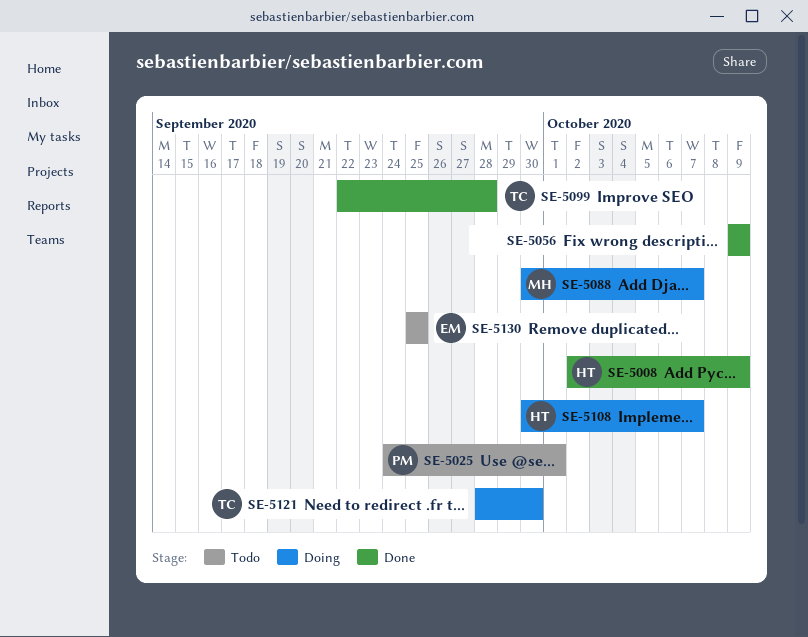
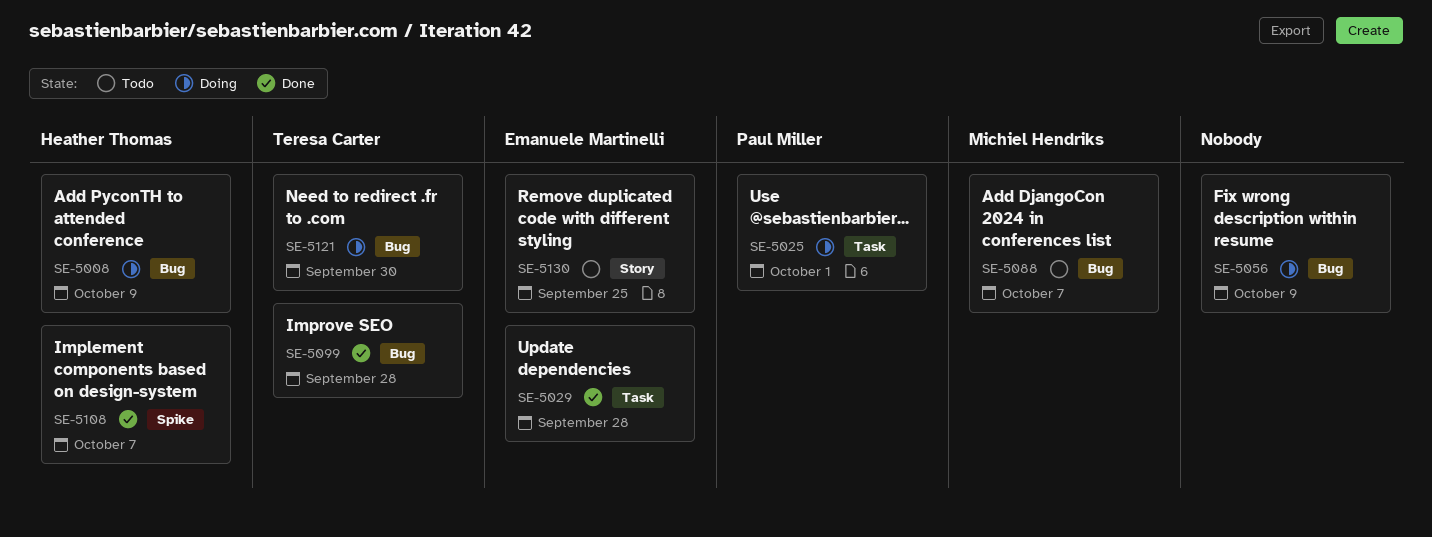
SE-5008, status: Done -> Doing
SE-5025, status: Todo -> Doing
SE-5029: none -> present
SE-5056, status: Done -> Doing
SE-5088, status: Doing -> Todo
SE-5108, status: Doing -> Done

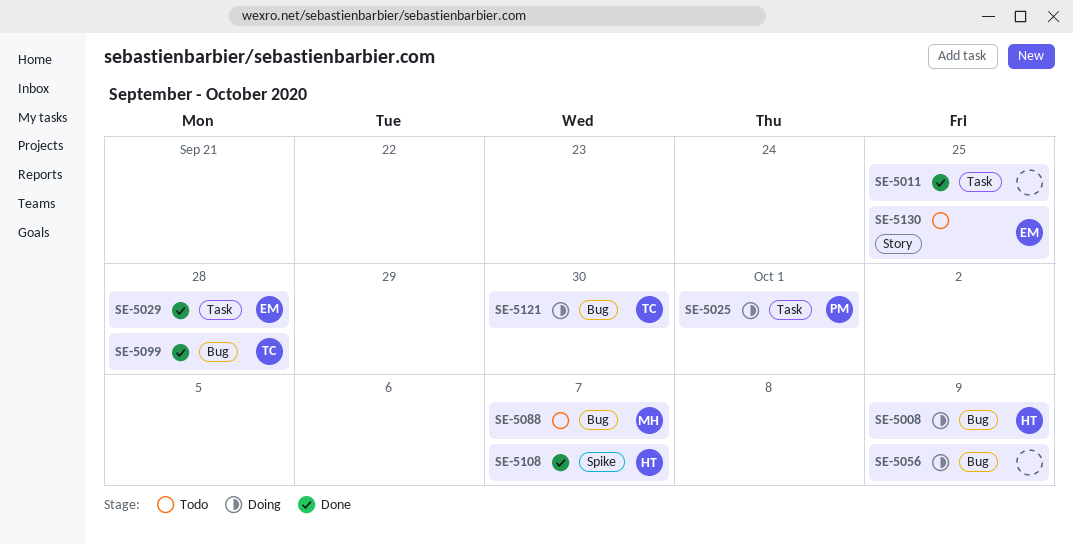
SE-5011: none -> present

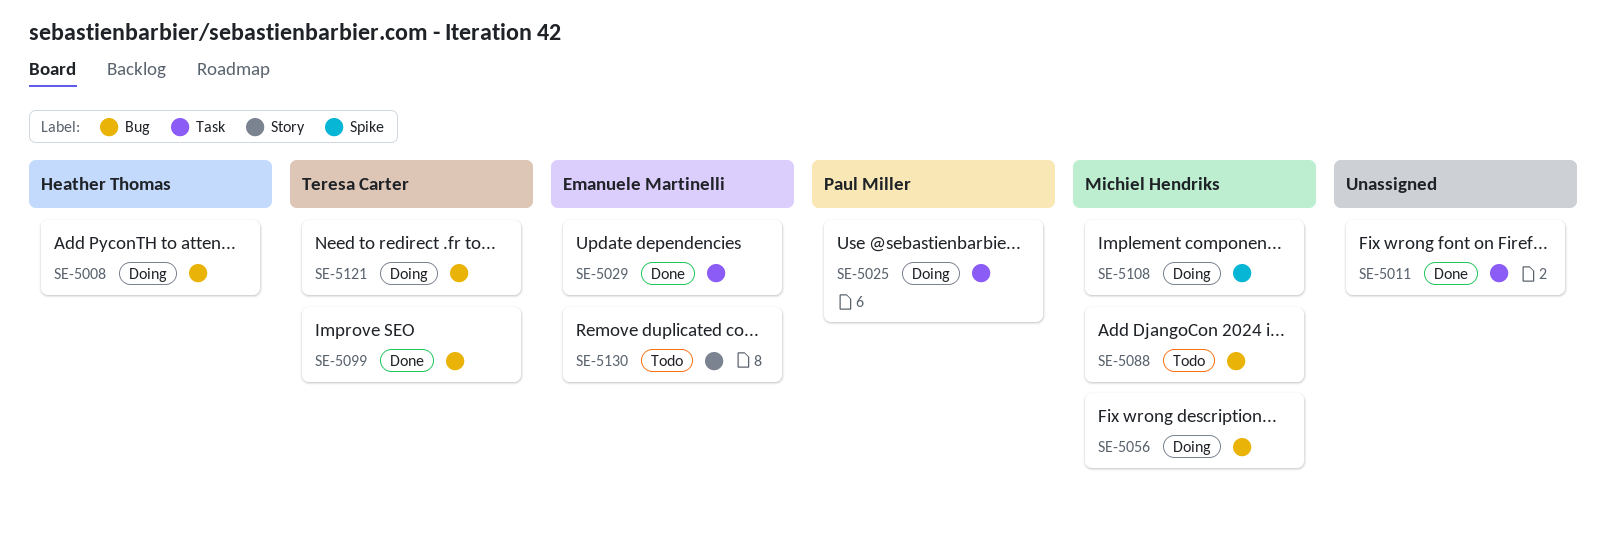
SE-5056, owner: none -> Michiel Hendriks
SE-5108, status: Done -> Doing
SE-5108, owner: Heather Thomas -> Michiel Hendriks

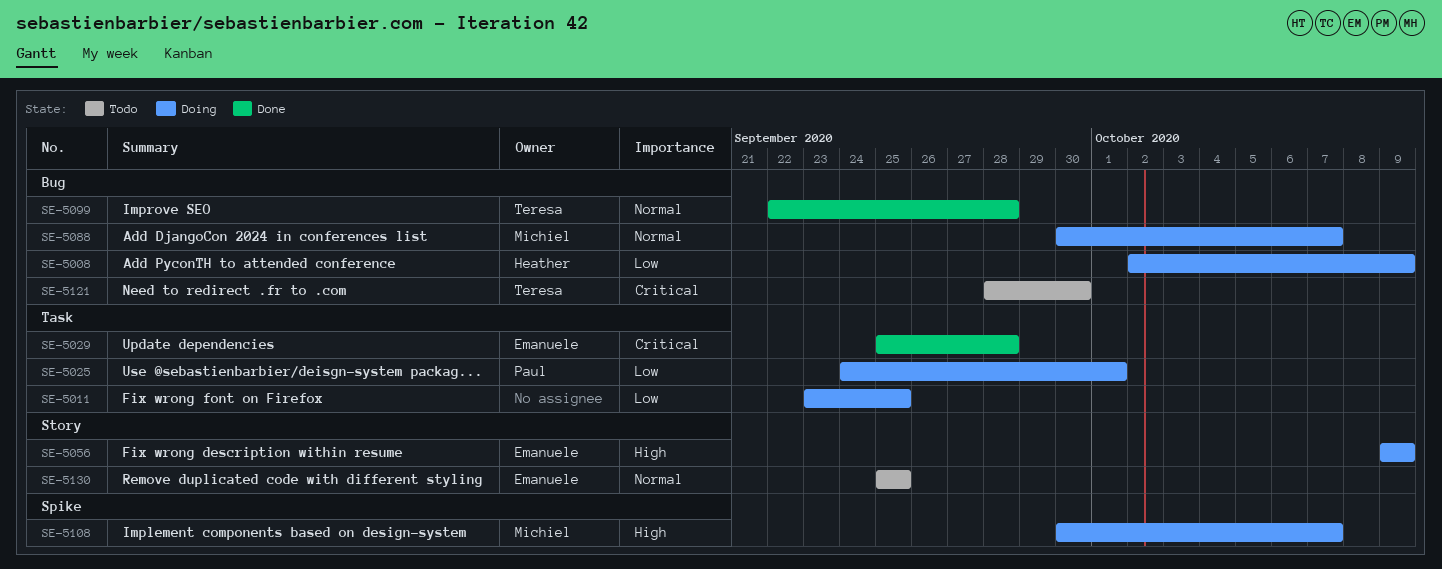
SE-5011, status: Done -> Doing
SE-5056, owner: Michiel Hendriks -> Emanuele Martinelli
SE-5056, label: Bug -> Story
SE-5088, status: Todo -> Doing
SE-5121, status: Doing -> Todo

